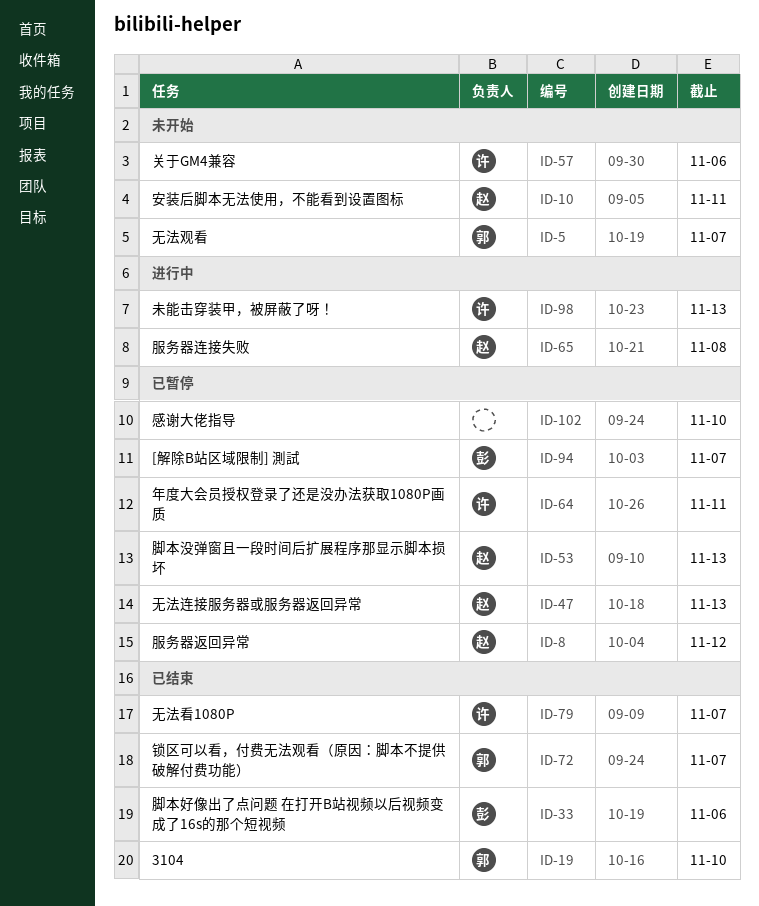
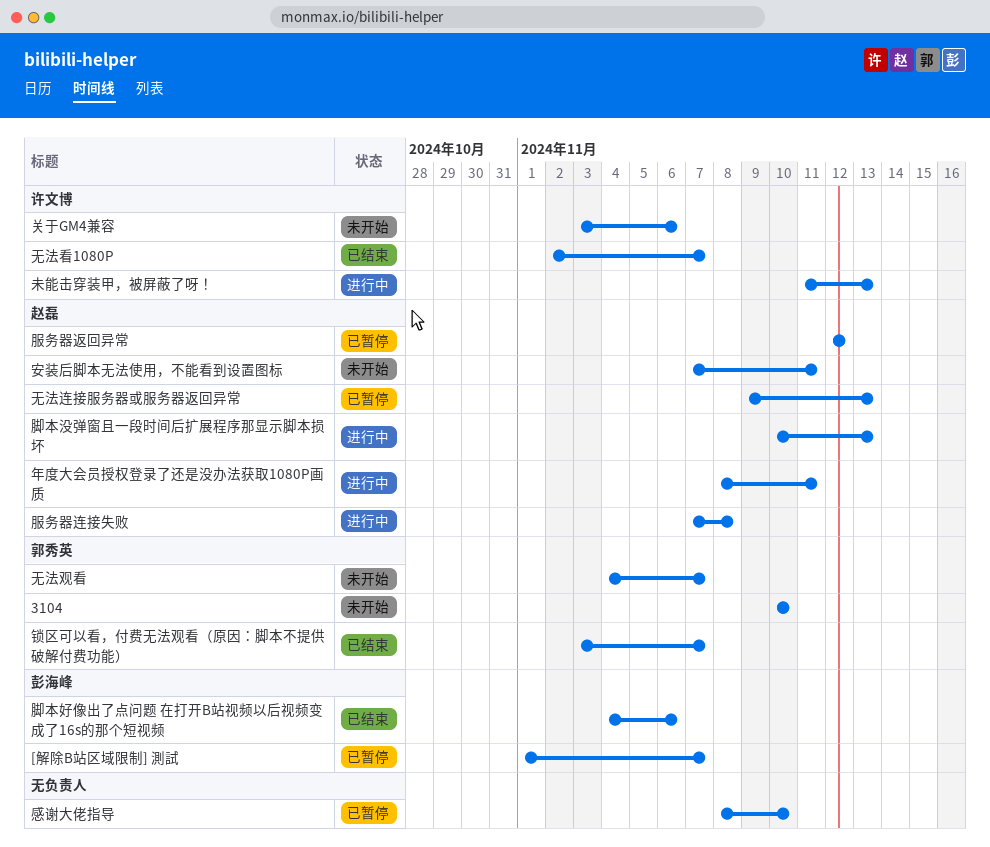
3104, status: 已结束 -> 未开始
年度大会员授权登录了还是没办法获取1080P画质, status: 已暂停 -> 进行中
年度大会员授权登录了还是没办法获取1080P画质, owner: 许文博 -> 赵磊
脚本没弹窗且一段时间后扩展程序那显示脚本损坏, status: 已暂停 -> 进行中

